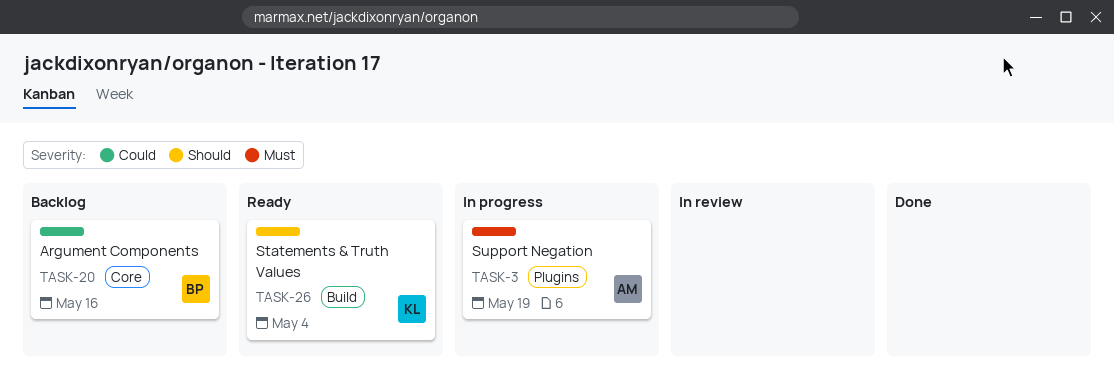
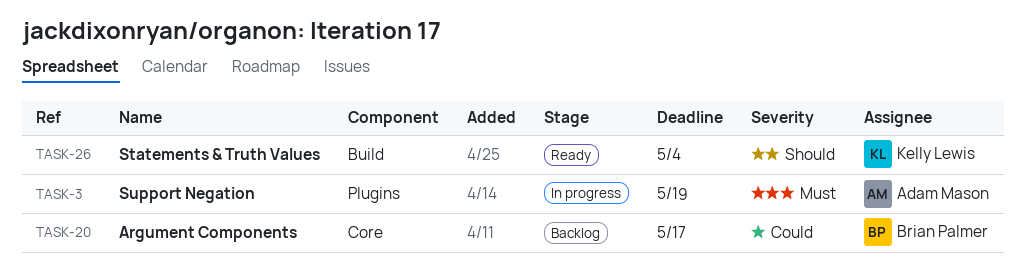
TASK-20, due: May 16 -> May 17

